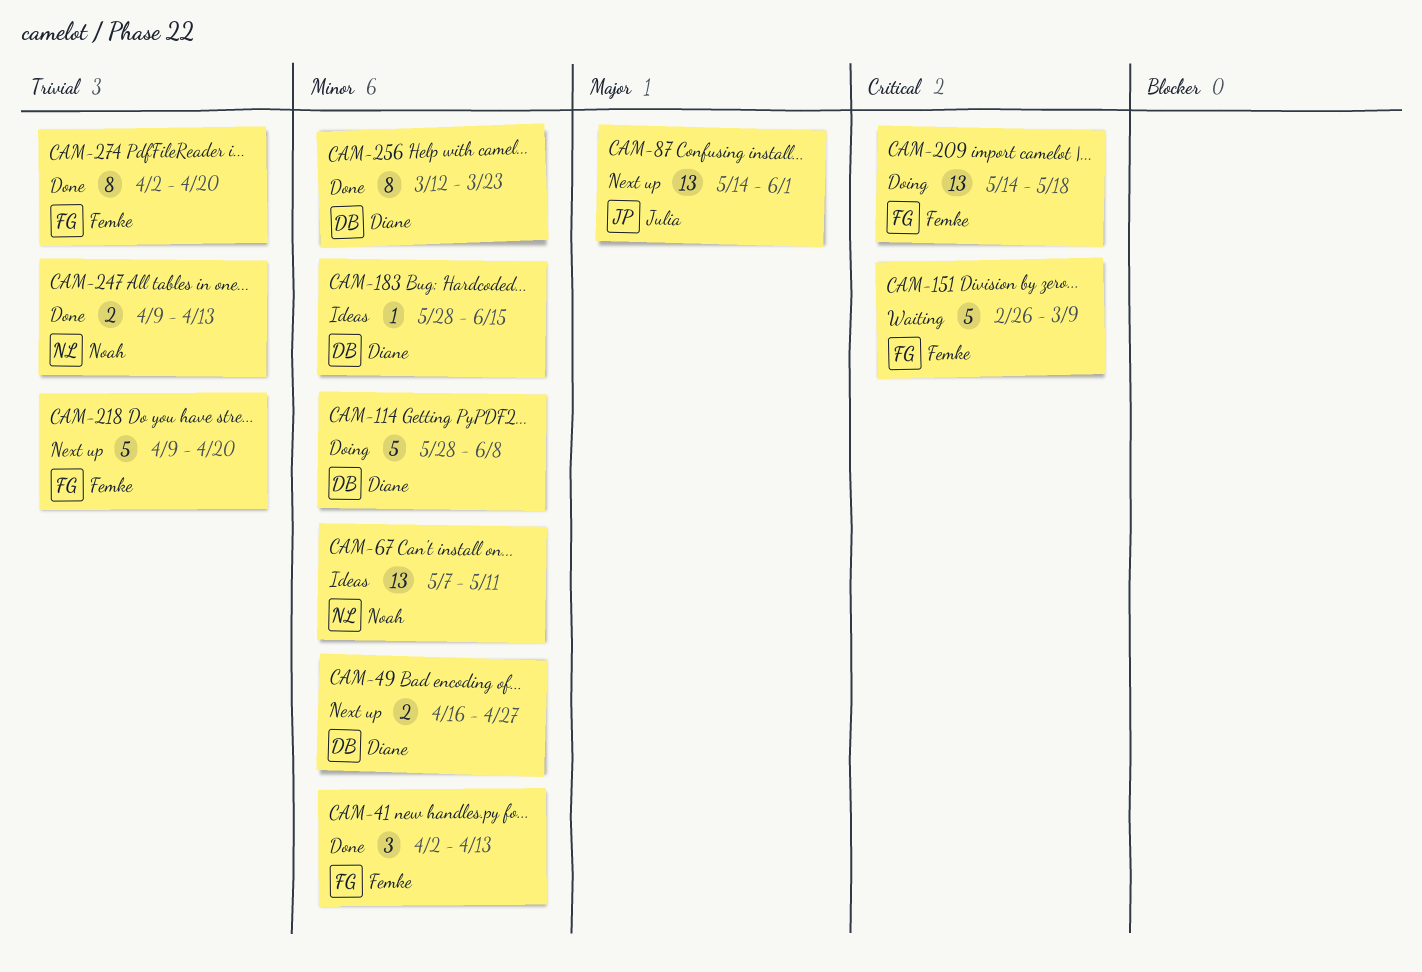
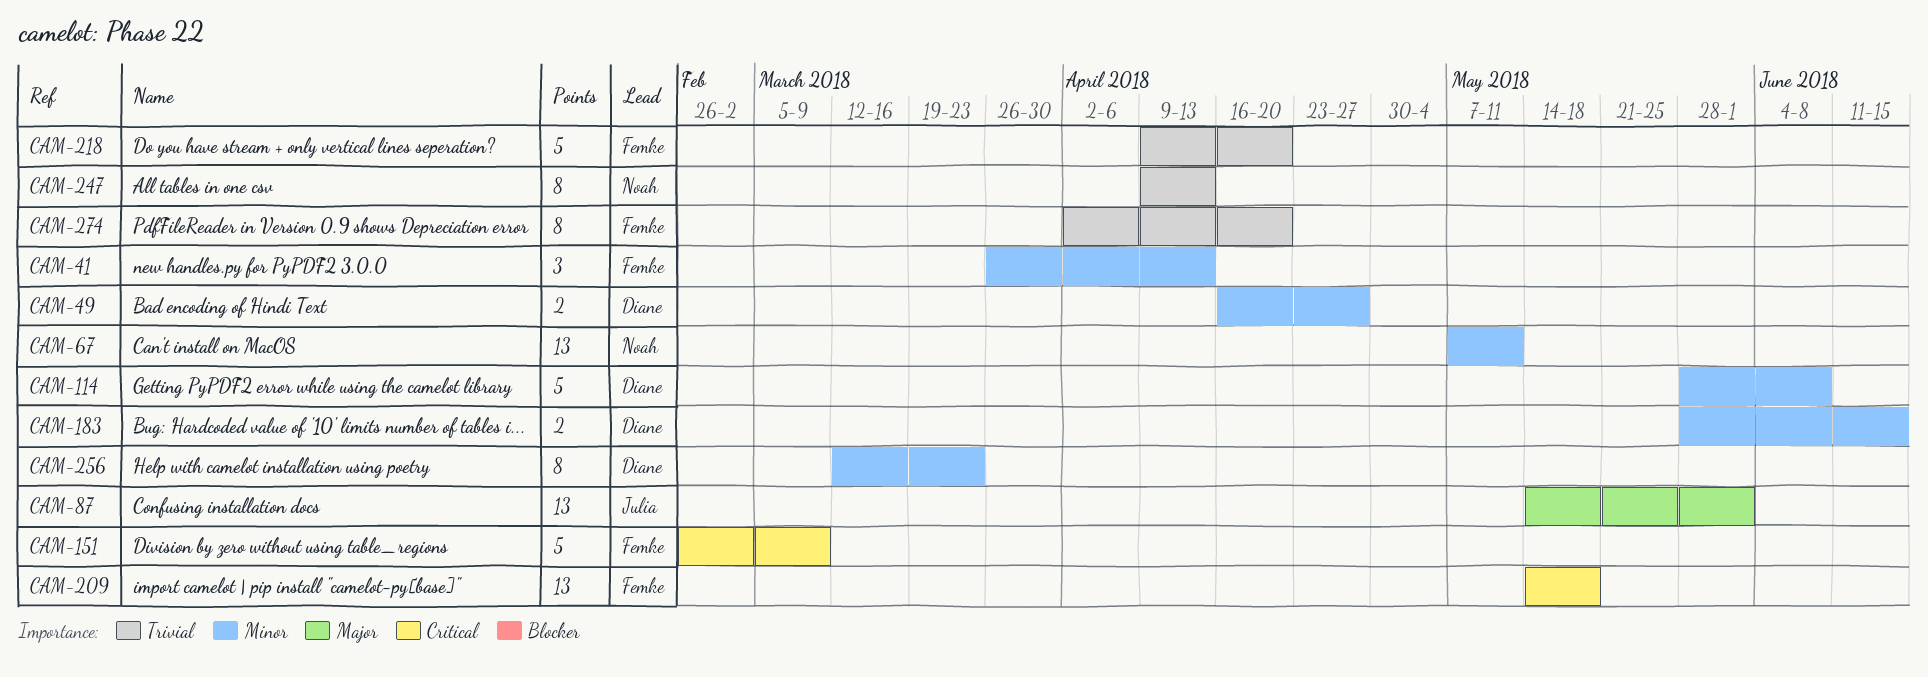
CAM-41, start: Apr 2 -> Mar 26
CAM-183, estimate: 1 -> 2
CAM-247, estimate: 2 -> 8

